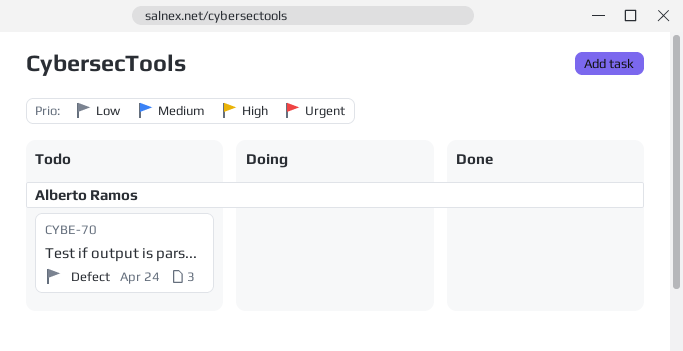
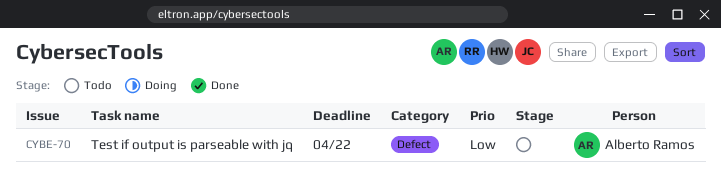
CYBE-70, due: Apr 24 -> Apr 22

